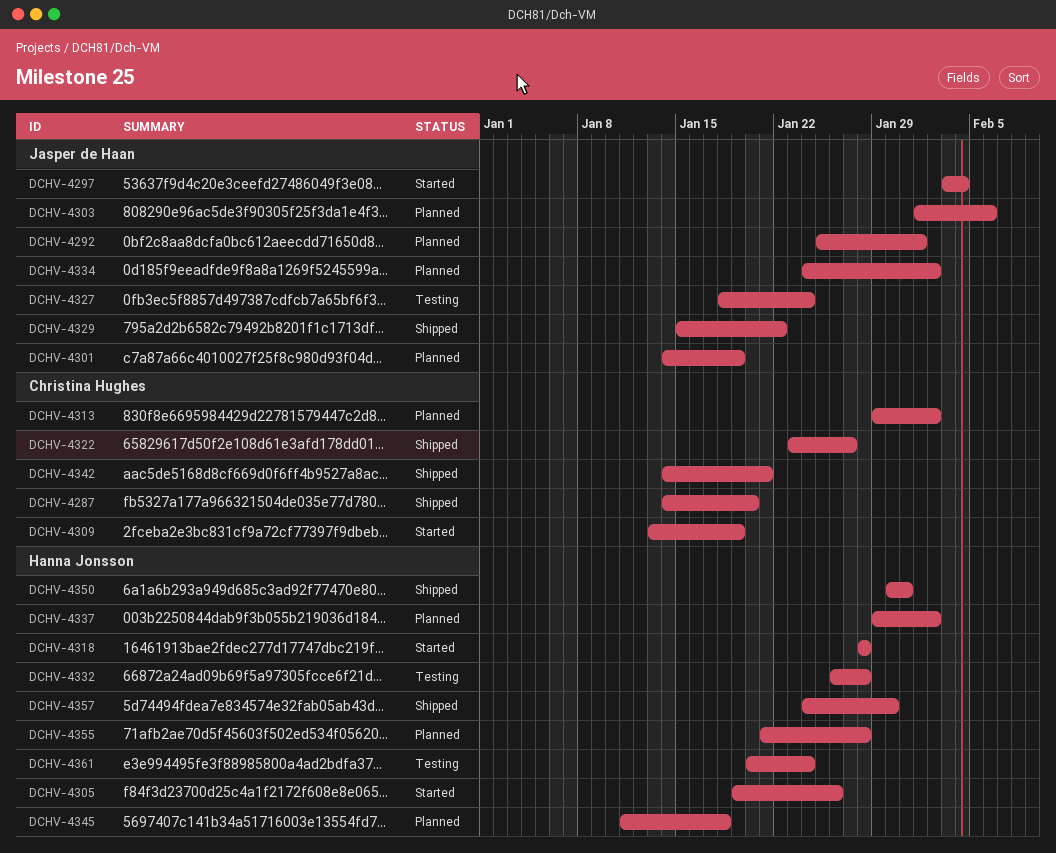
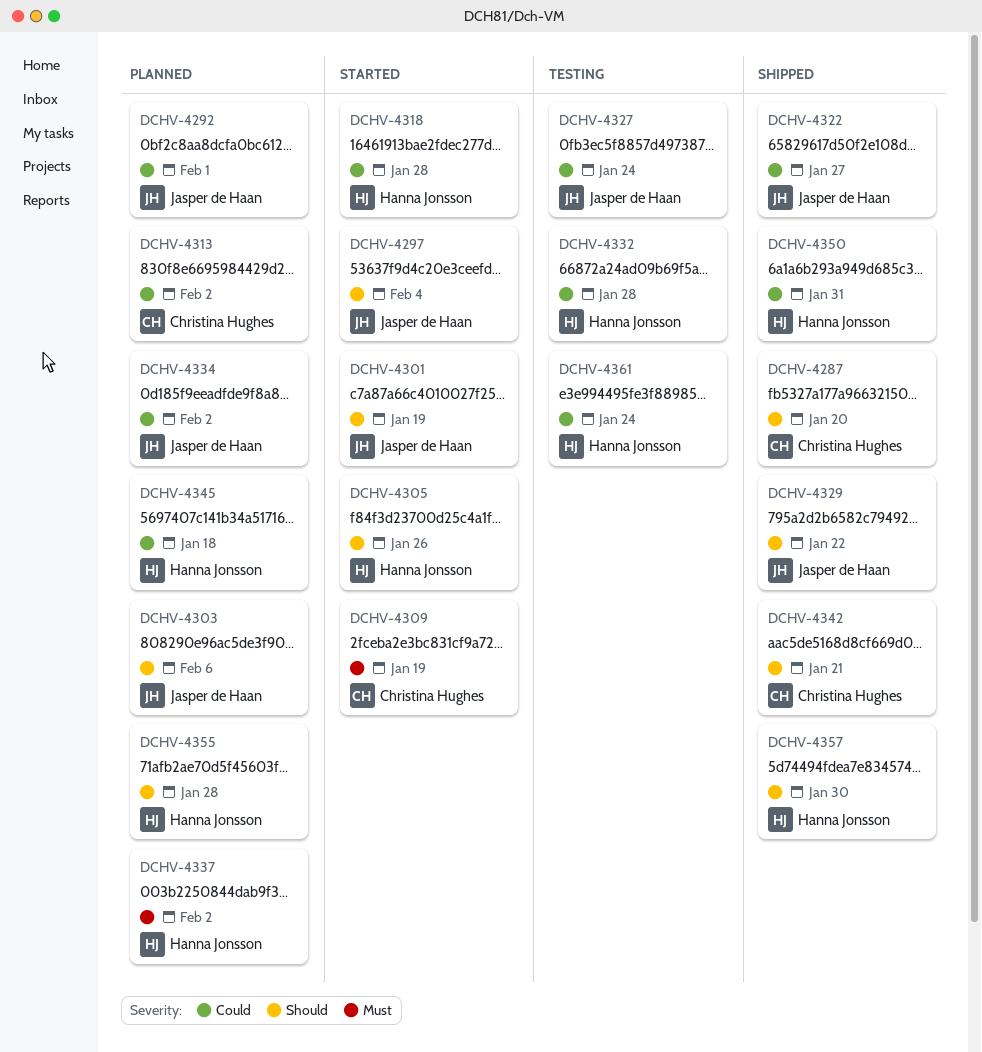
DCHV-4301, status: Planned -> Started
DCHV-4322, owner: Christina Hughes -> Jasper de Haan

